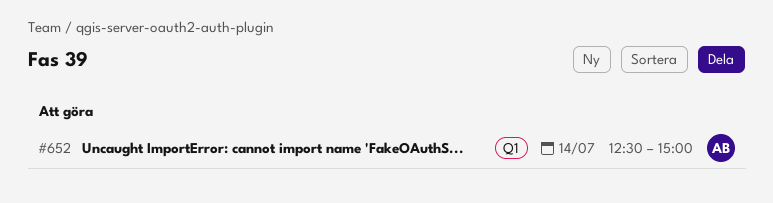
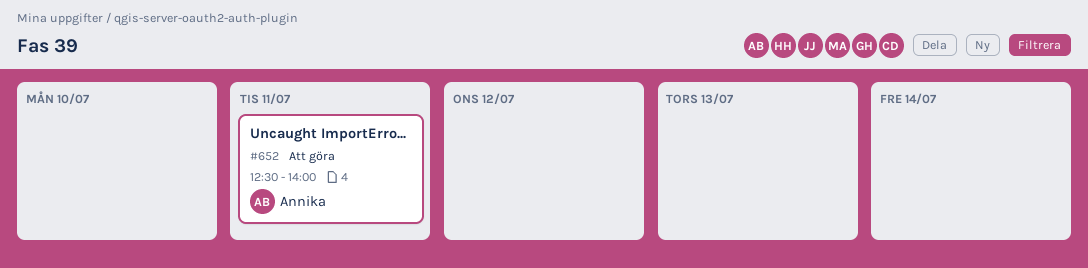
#652, day: Jul 14 -> Jul 11
#652, ends: 15:00 -> 14:00

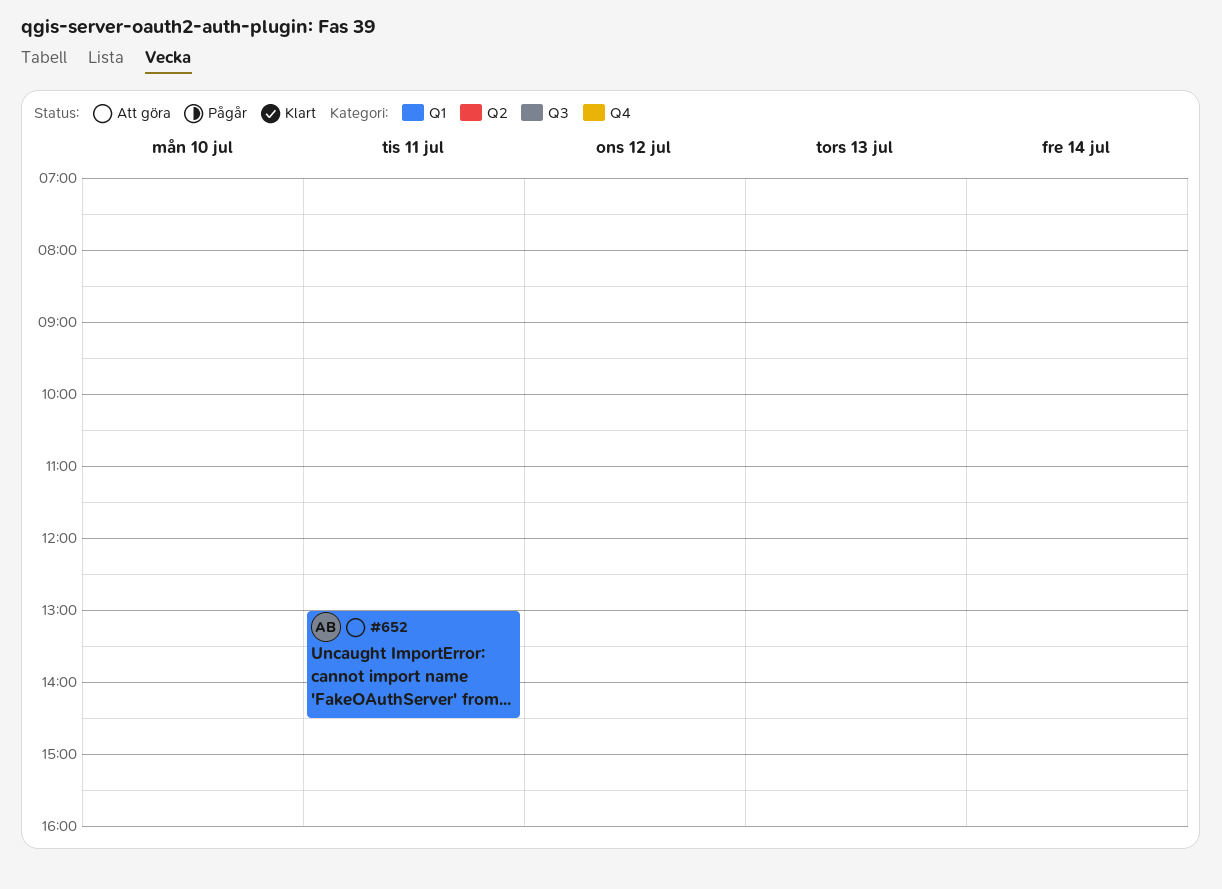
#652, begins: 12:30 -> 13:00
#652, ends: 14:00 -> 14:30

